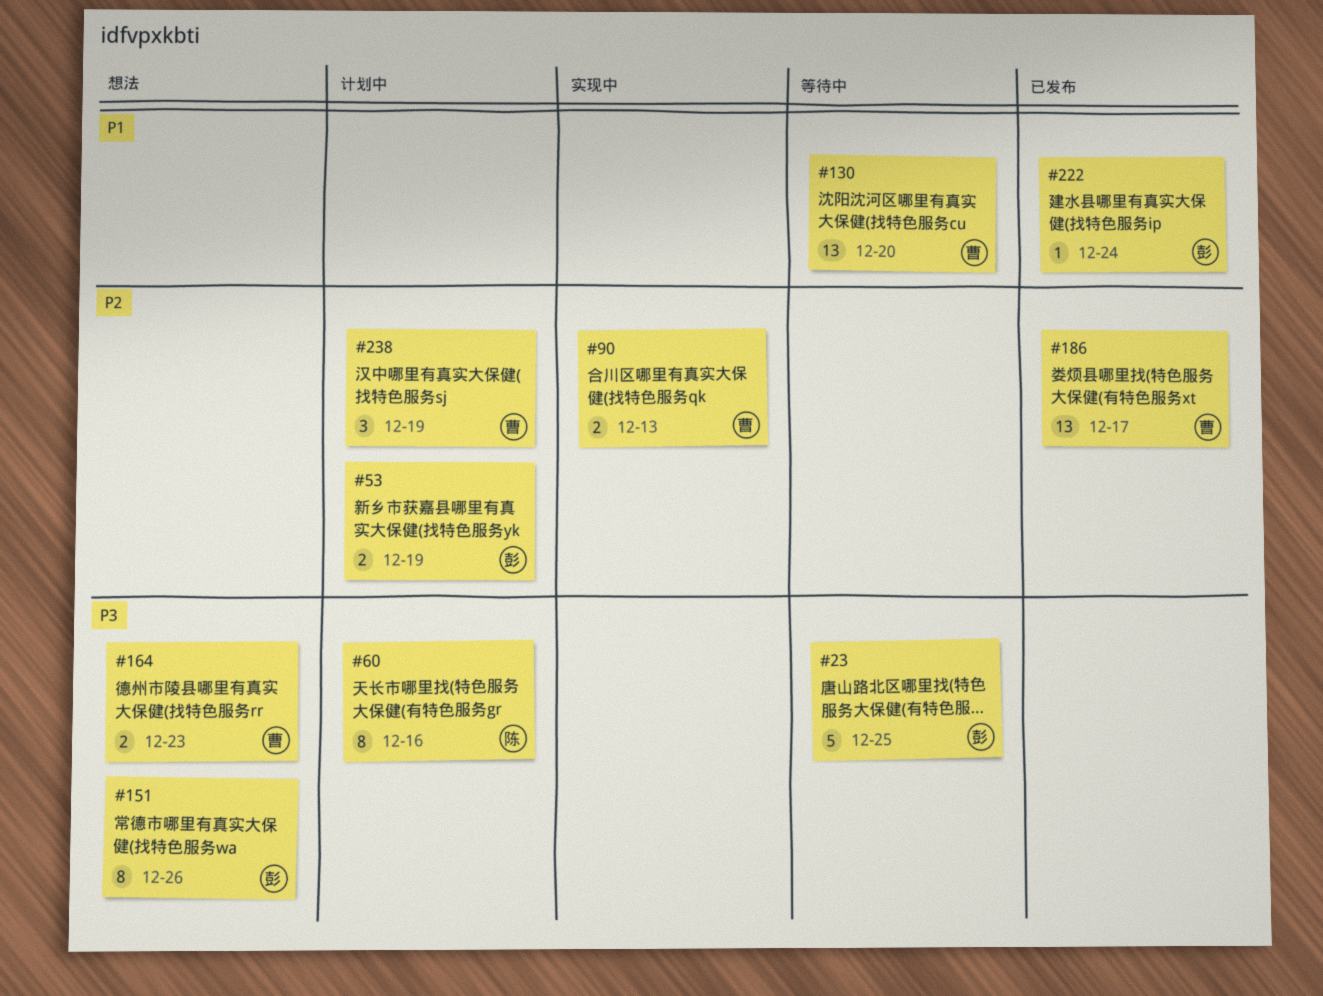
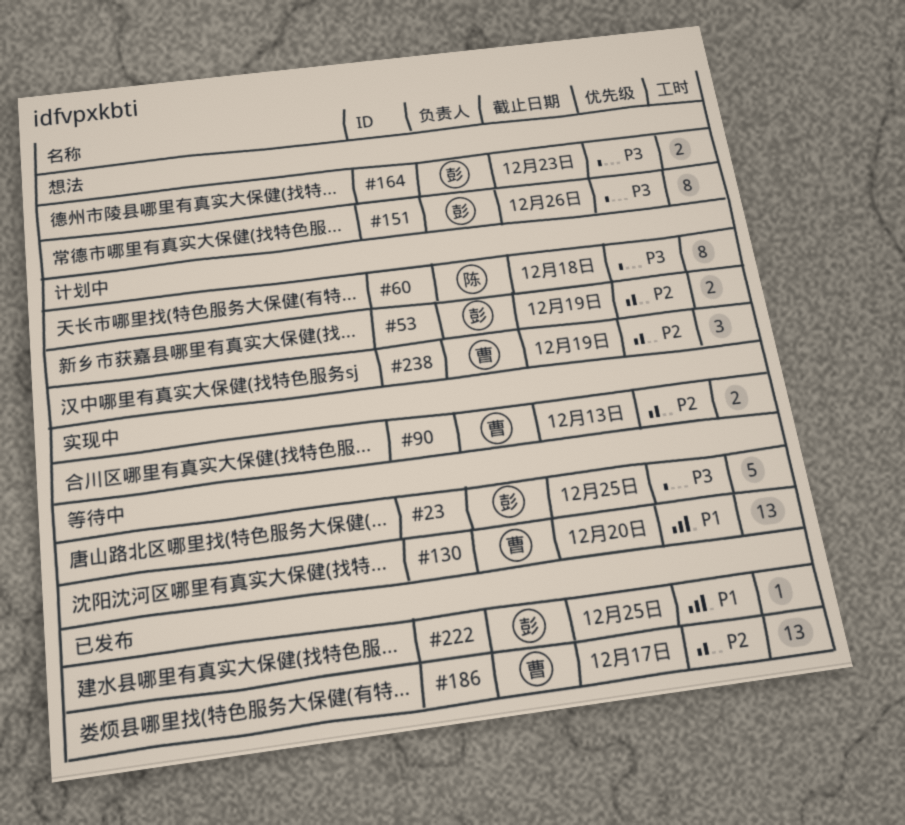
#60, due: Dec 16 -> Dec 18
#164, owner: 曹 -> 彭
#222, due: Dec 24 -> Dec 25

